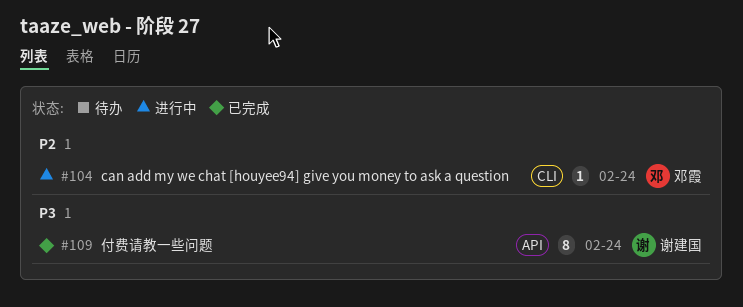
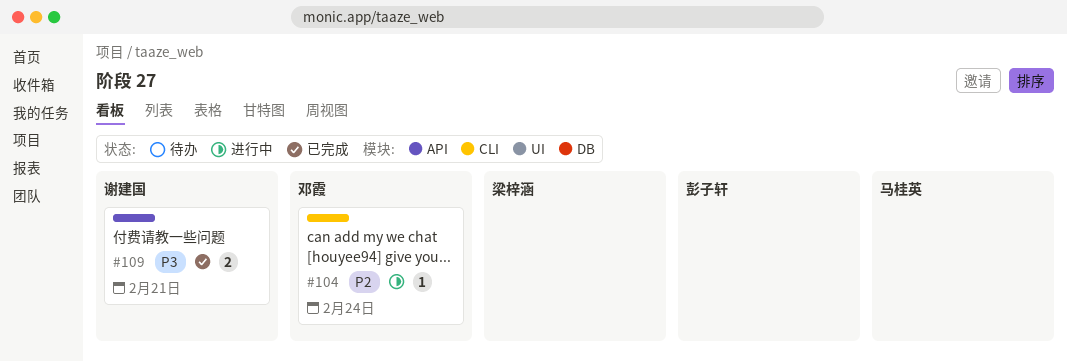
#109, estimate: 8 -> 2
#109, due: Feb 24 -> Feb 21

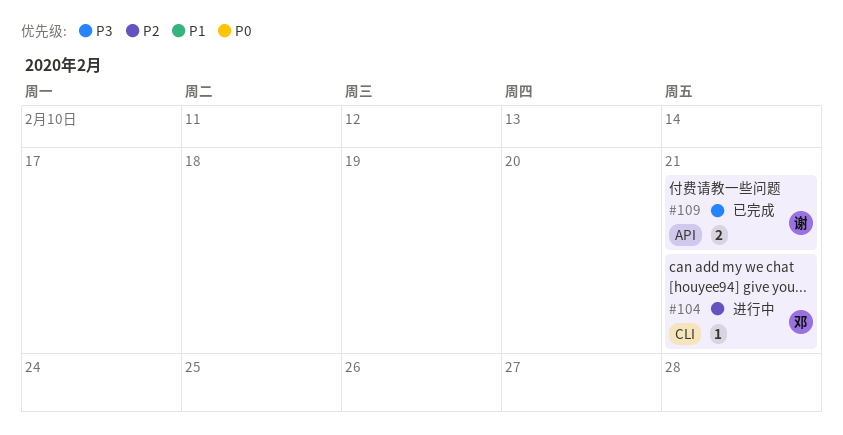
#104, due: Feb 24 -> Feb 21

